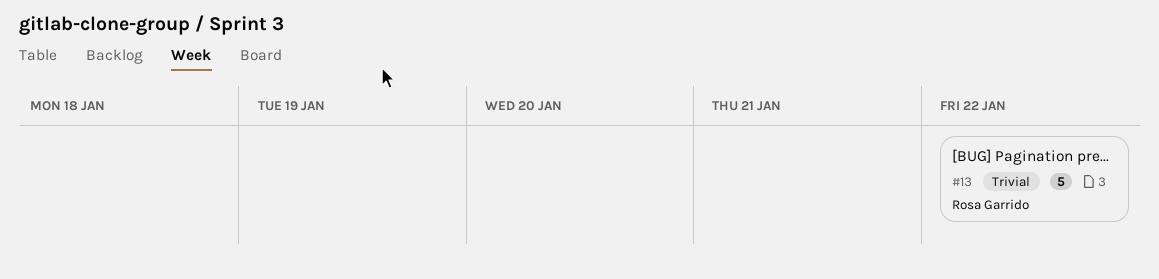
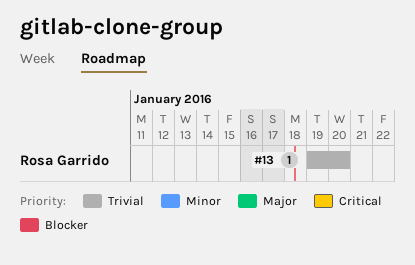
#13, estimate: 5 -> 1
#13, due: Jan 22 -> Jan 20

